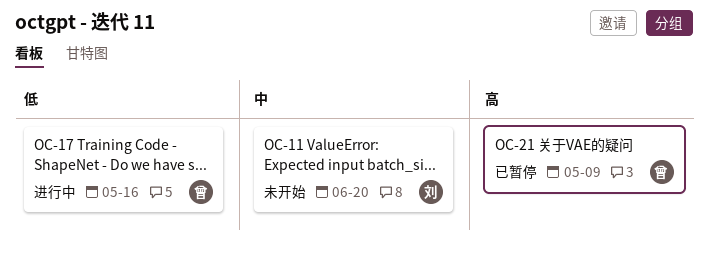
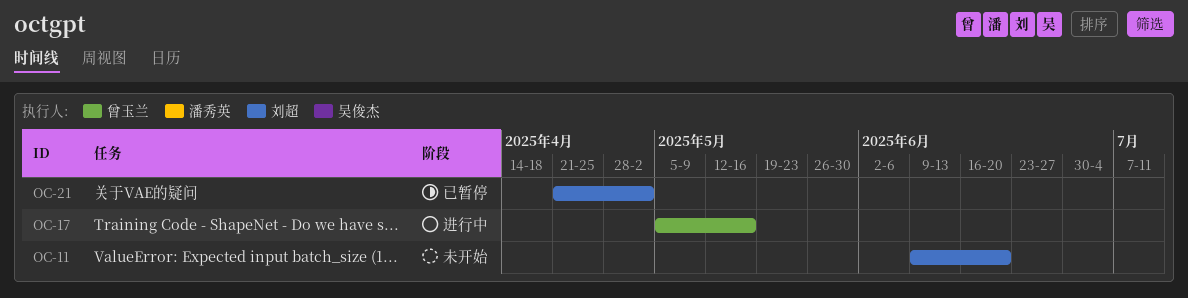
OC-21, owner: 曾玉兰 -> 刘超
OC-21, due: May 9 -> May 2

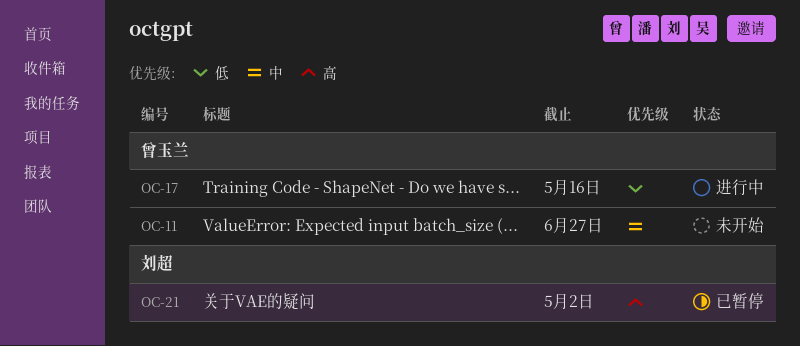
OC-11, owner: 刘超 -> 曾玉兰
OC-11, due: Jun 20 -> Jun 27

